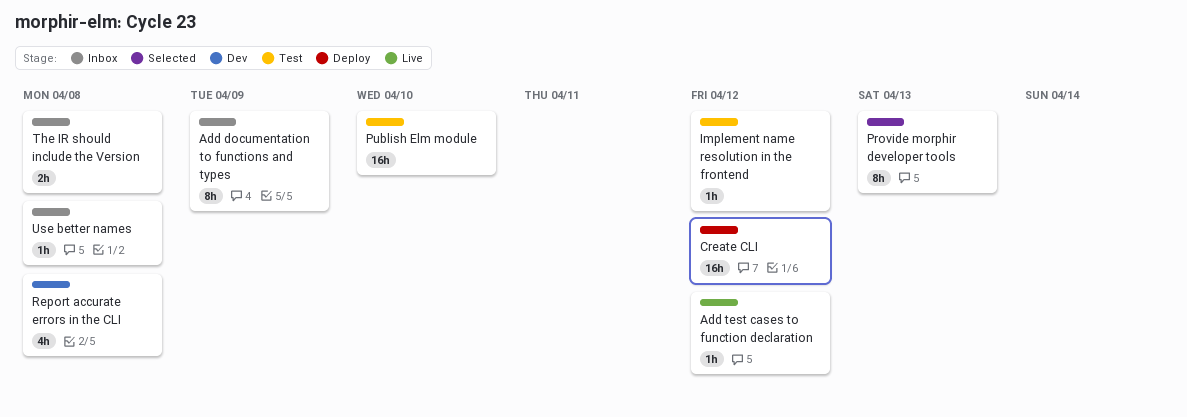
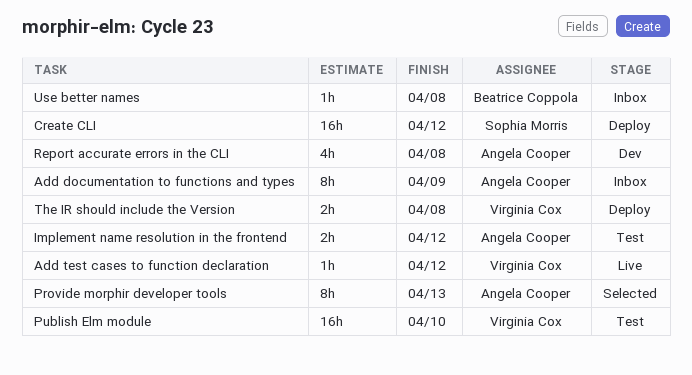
Implement name resolution in the frontend, estimate: 1h -> 2h
The IR should include the Version, status: Inbox -> Deploy

